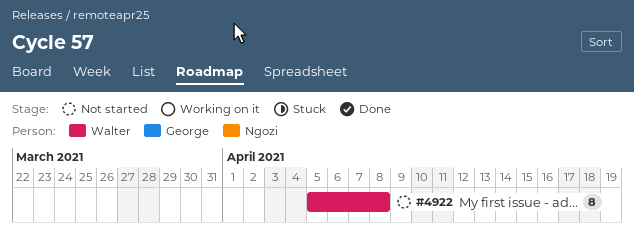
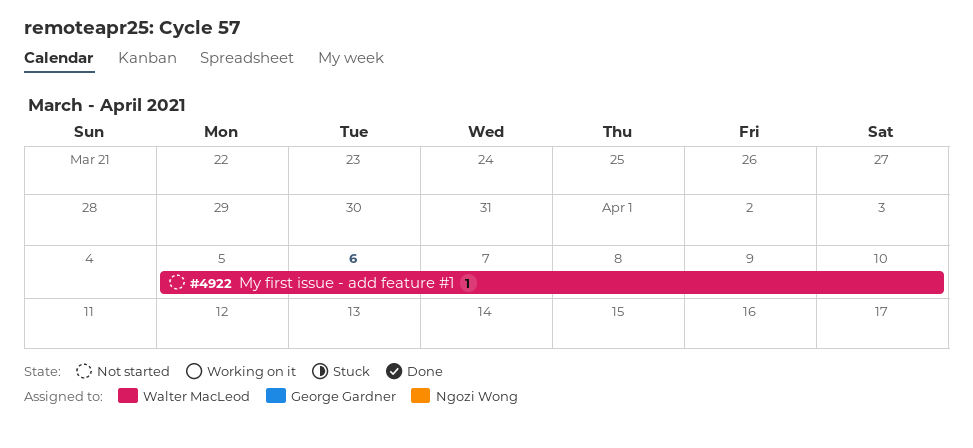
#4922, estimate: 8 -> 1
#4922, due: Apr 8 -> Apr 10

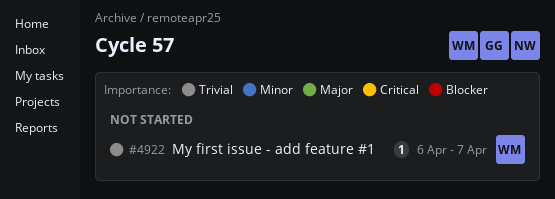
#4922, start: Apr 5 -> Apr 6
#4922, due: Apr 10 -> Apr 7

